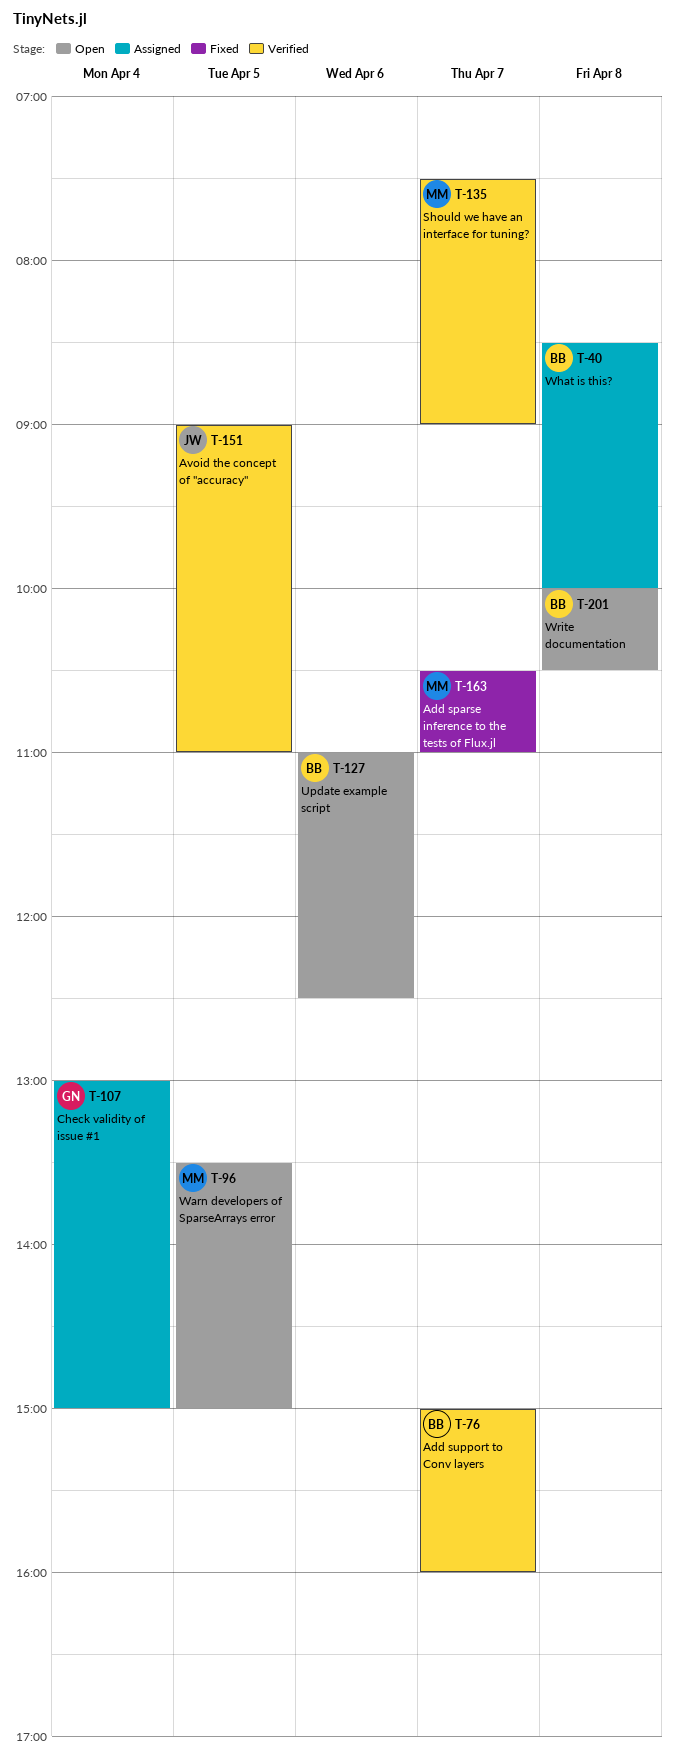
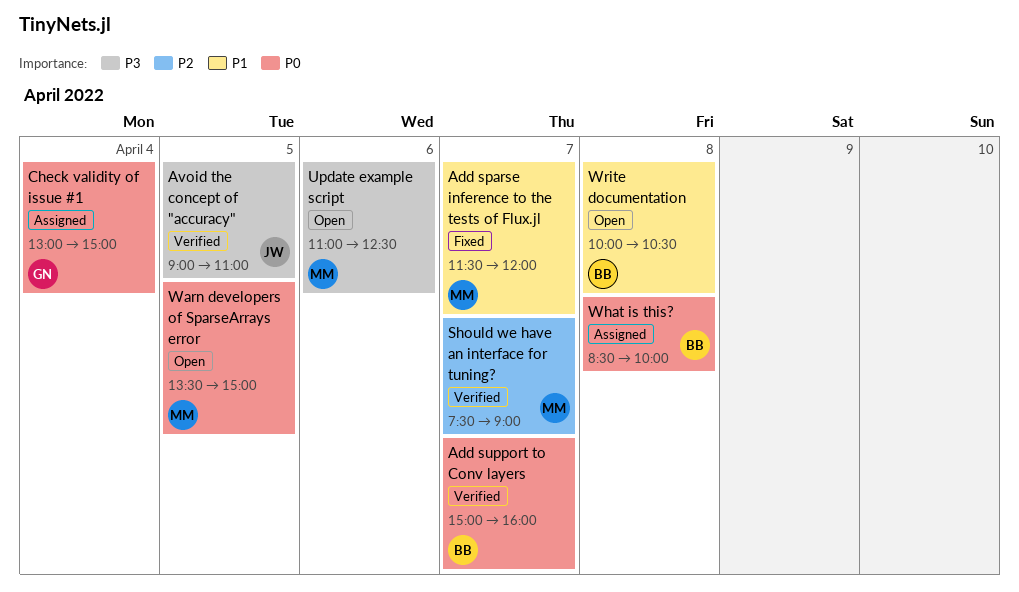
Add sparse inference to the tests of Flux.jl, begins: 10:30 -> 11:30
Add sparse inference to the tests of Flux.jl, ends: 11:00 -> 12:00
Update example script, owner: BB -> MM

